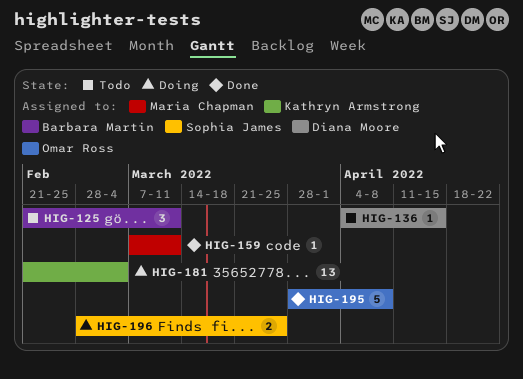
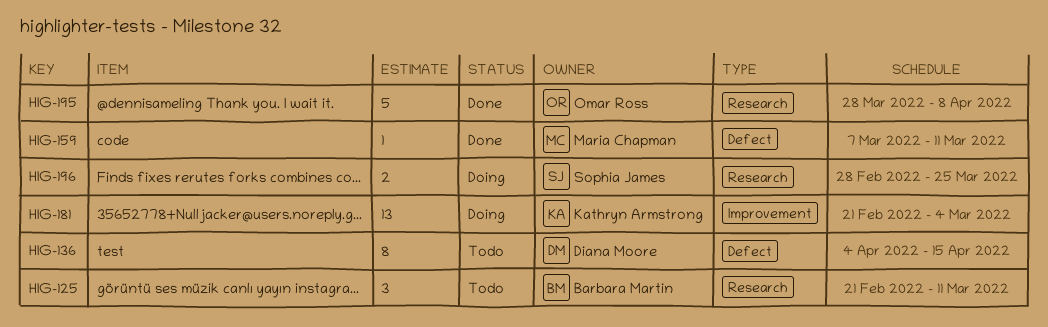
HIG-136, estimate: 1 -> 8

